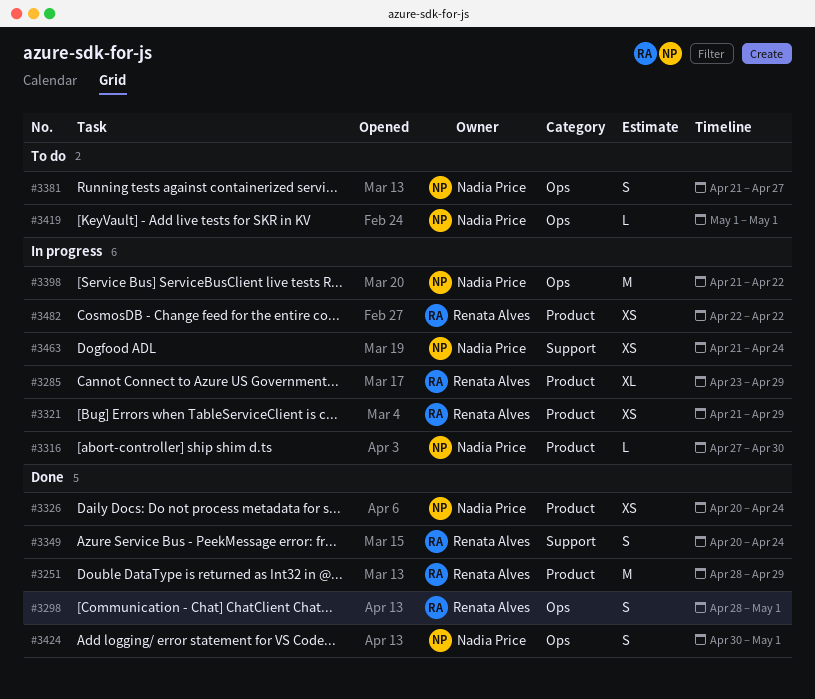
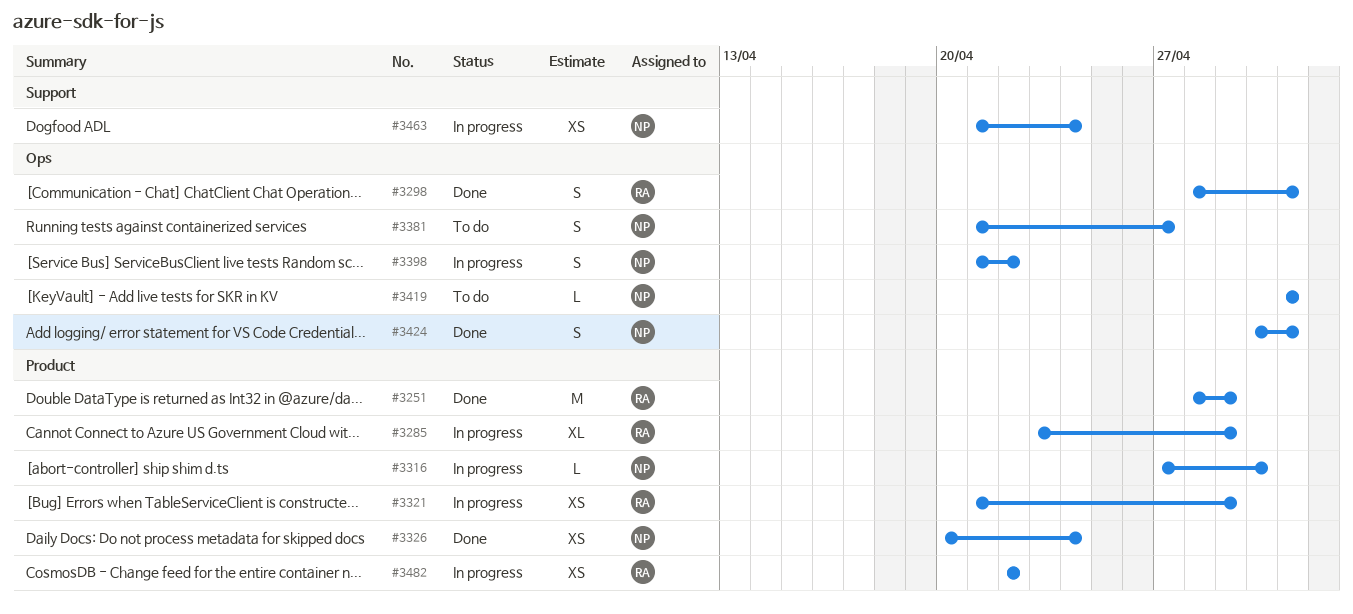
#3349: present -> none
#3398, estimate: M -> S

